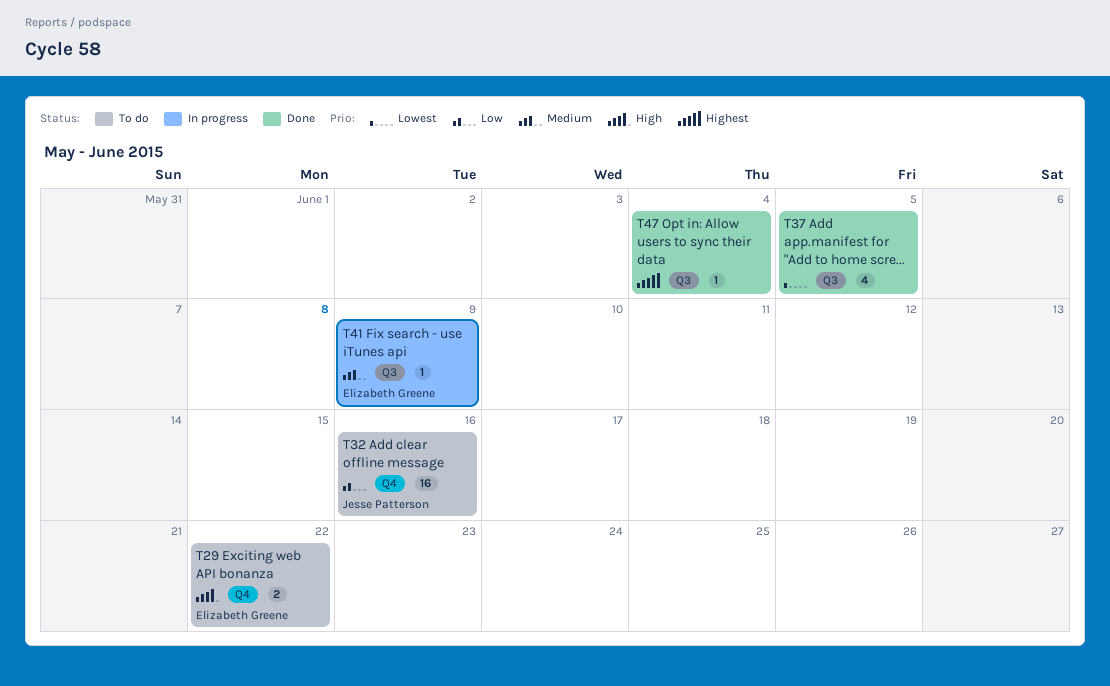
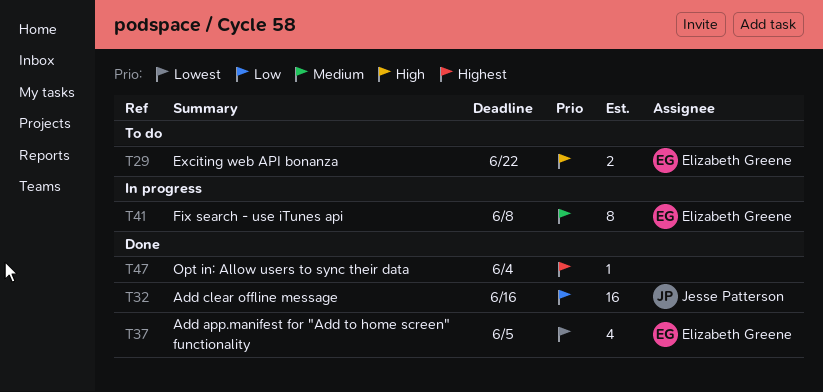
T32, status: To do -> Done
T37, owner: none -> Elizabeth Greene
T41, estimate: 1 -> 8
T41, due: Jun 9 -> Jun 8

